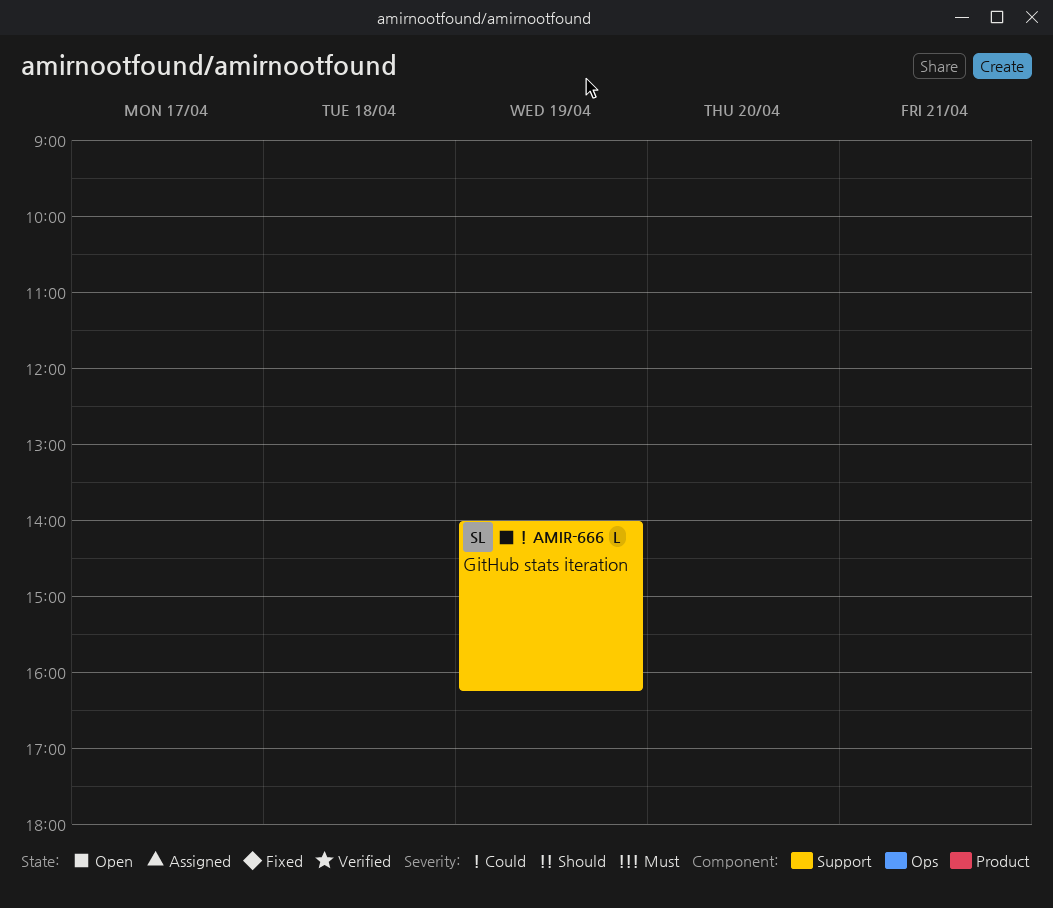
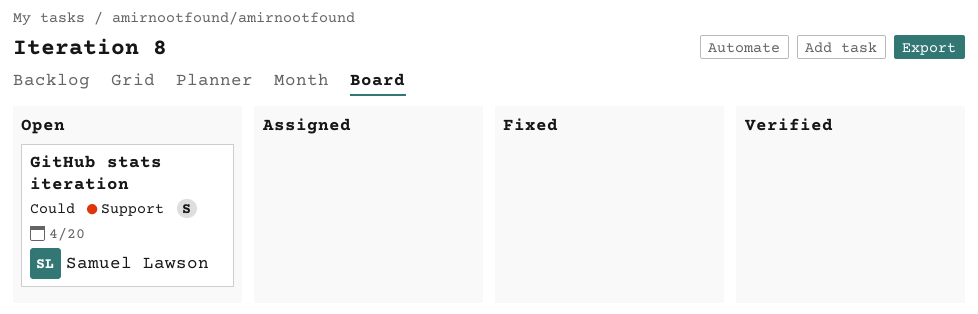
GitHub stats iteration, estimate: L -> S
GitHub stats iteration, day: Apr 19 -> Apr 20

